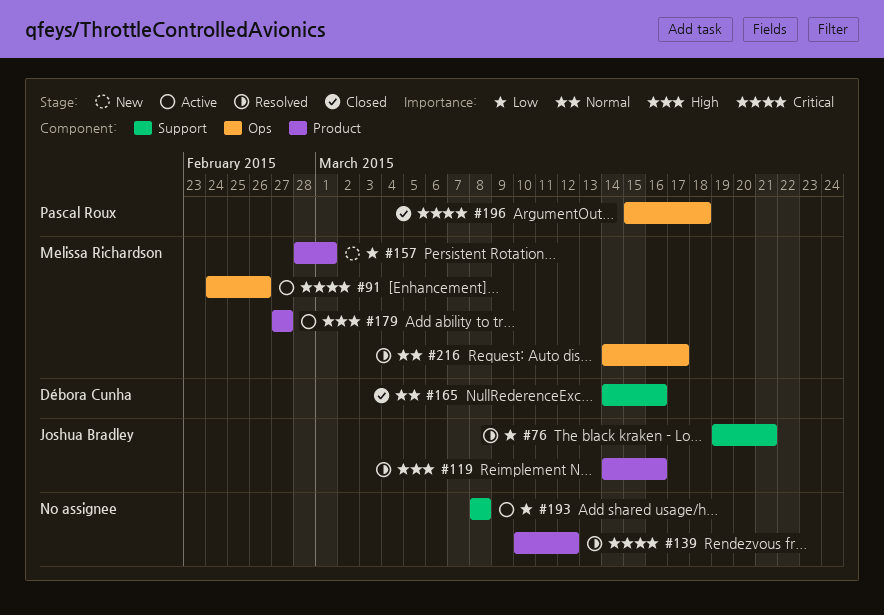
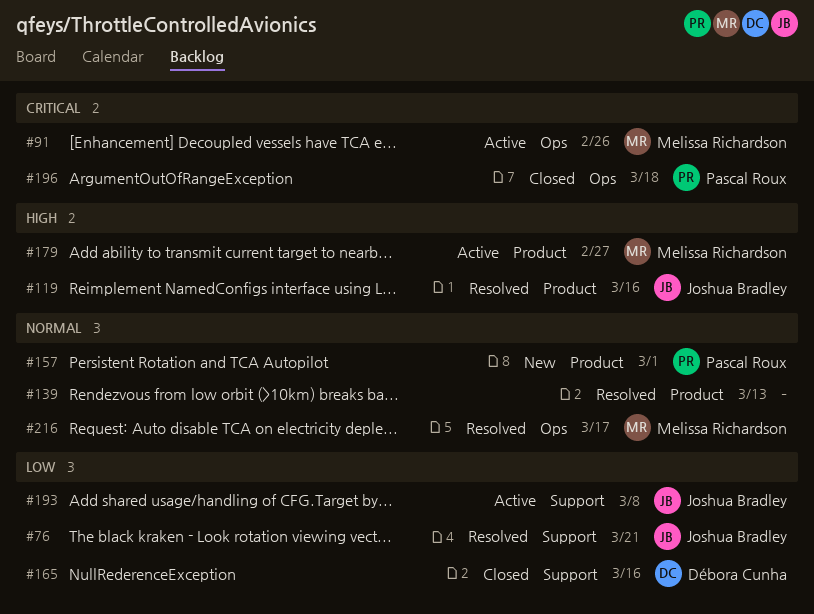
#139, priority: Critical -> Normal
#139, due: Mar 12 -> Mar 13
#157, owner: Melissa Richardson -> Pascal Roux
#157, priority: Low -> Normal
#165, priority: Normal -> Low
#193, owner: none -> Joshua Bradley

